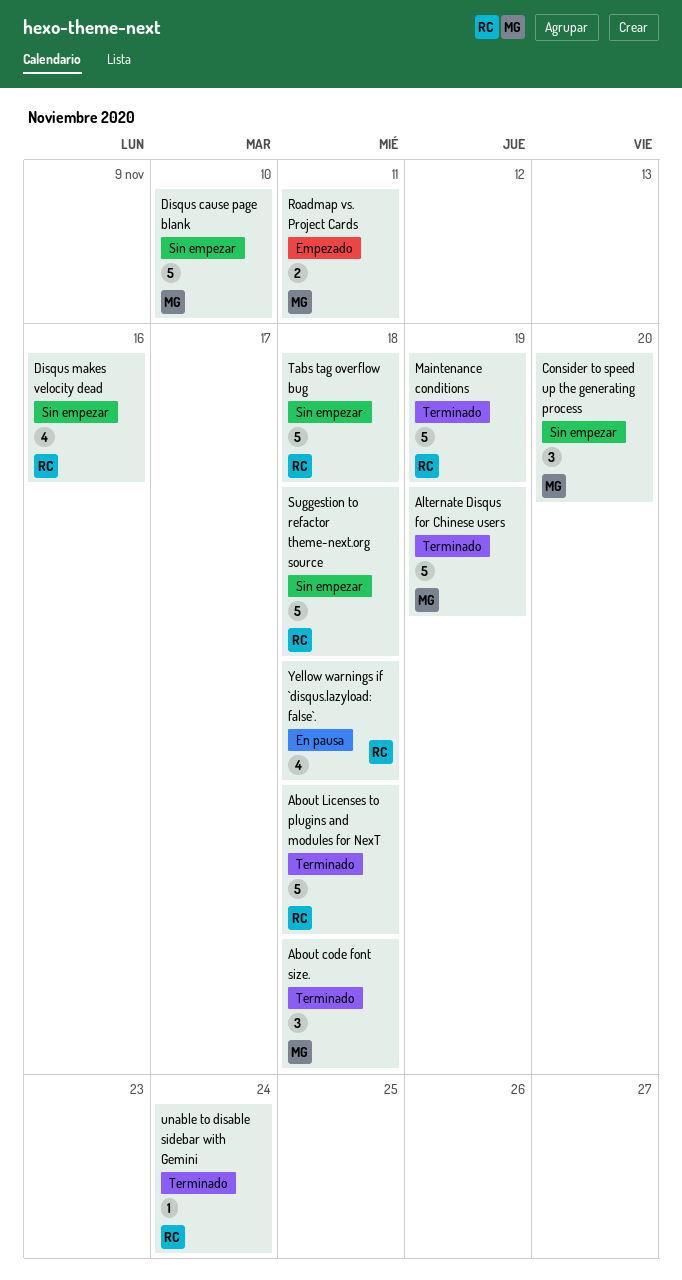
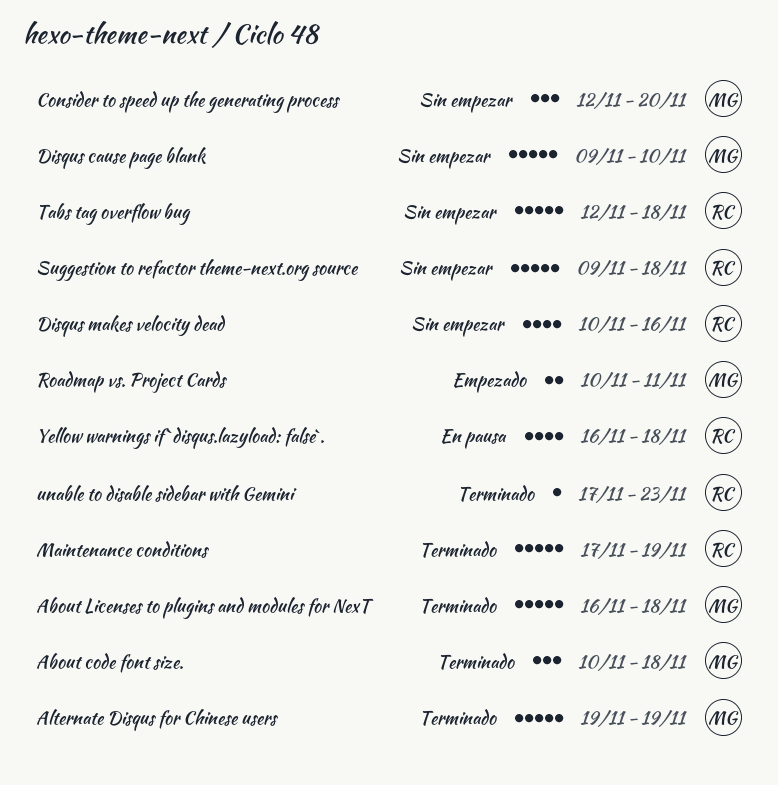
About Licenses to plugins and modules for NexT, owner: RC -> MG
unable to disable sidebar with Gemini, due: Nov 24 -> Nov 23

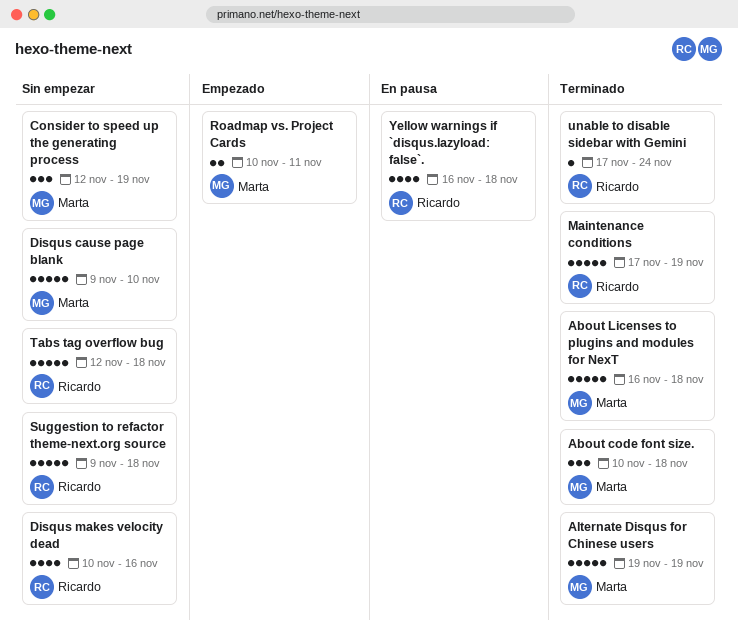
Consider to speed up the generating process, due: Nov 20 -> Nov 19
unable to disable sidebar with Gemini, due: Nov 23 -> Nov 24

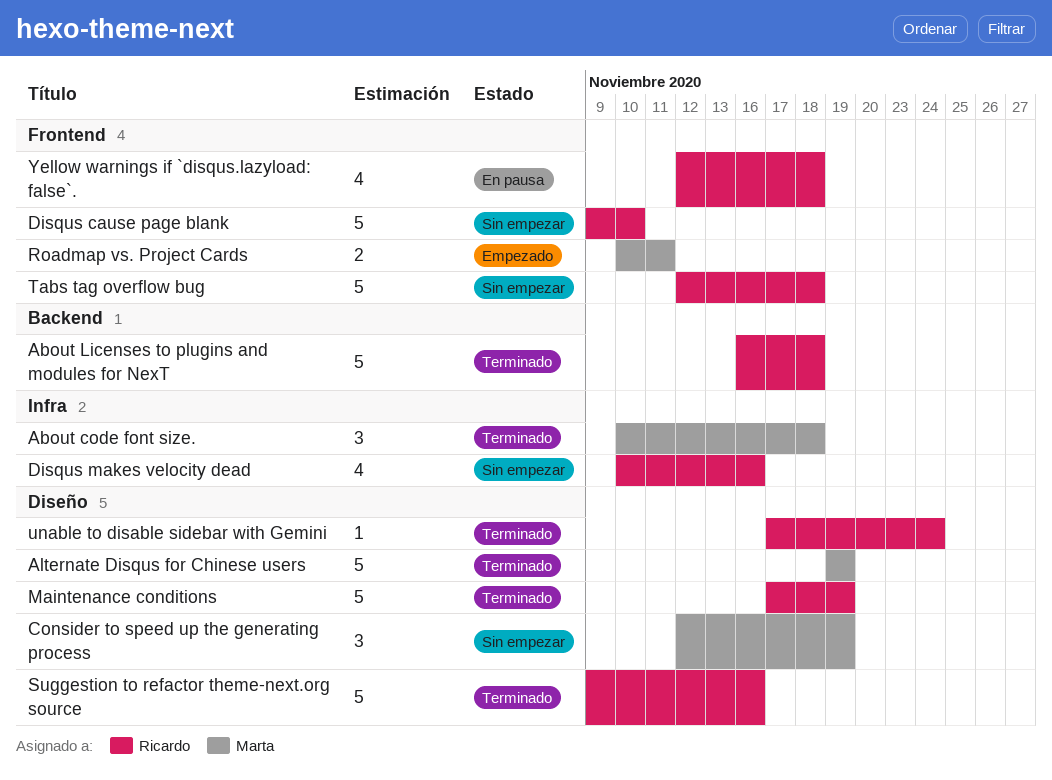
About Licenses to plugins and modules for NexT, owner: Marta -> Ricardo
Disqus cause page blank, owner: Marta -> Ricardo
Suggestion to refactor theme-next.org source, status: Sin empezar -> Terminado
Suggestion to refactor theme-next.org source, due: Nov 18 -> Nov 16
Yellow warnings if `disqus.lazyload: false`., start: Nov 16 -> Nov 12

